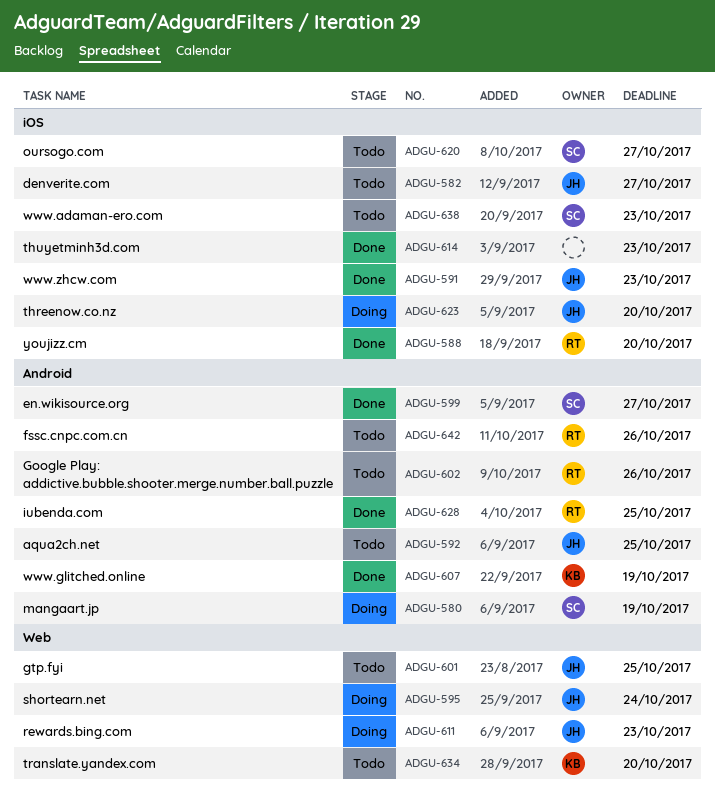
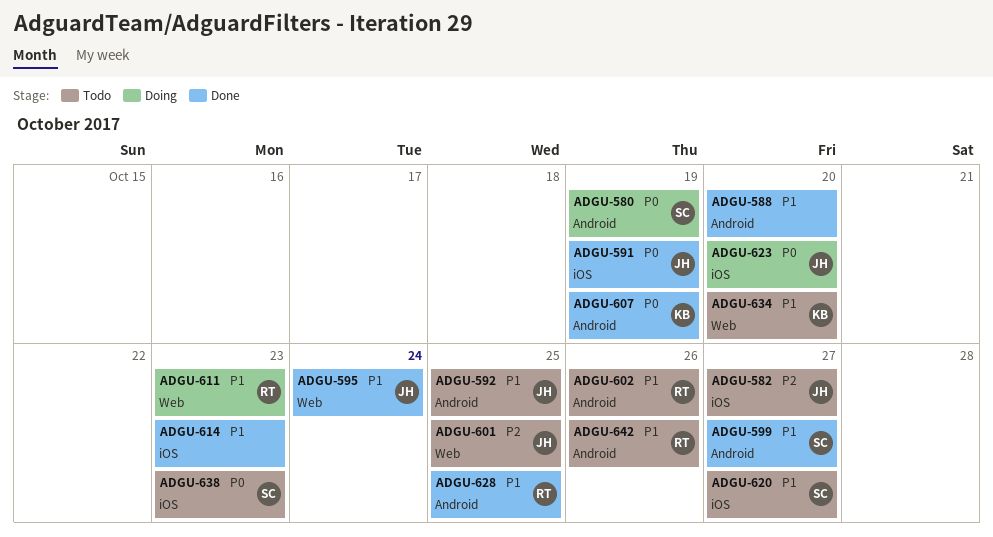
ADGU-588, owner: RT -> none
ADGU-588, label: iOS -> Android
ADGU-591, due: Oct 23 -> Oct 19
ADGU-595, status: Doing -> Done
ADGU-611, owner: JH -> RT

